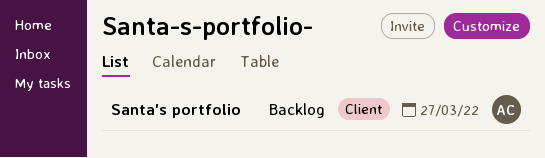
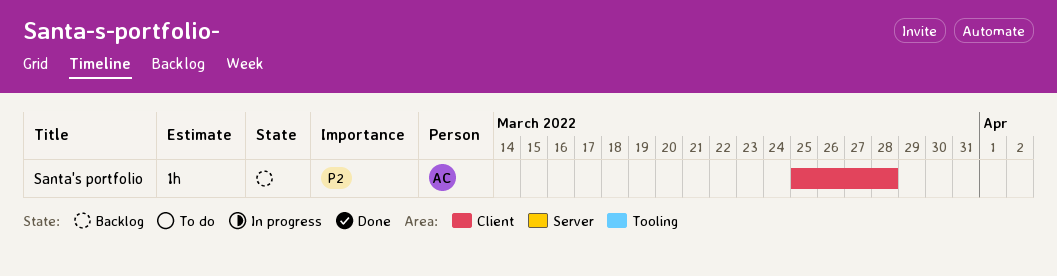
Santa's portfolio, due: Mar 27 -> Mar 28

